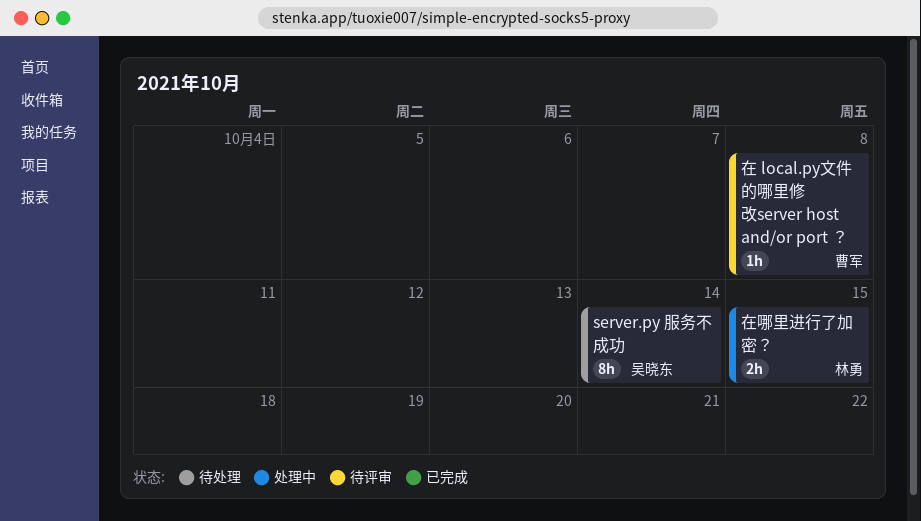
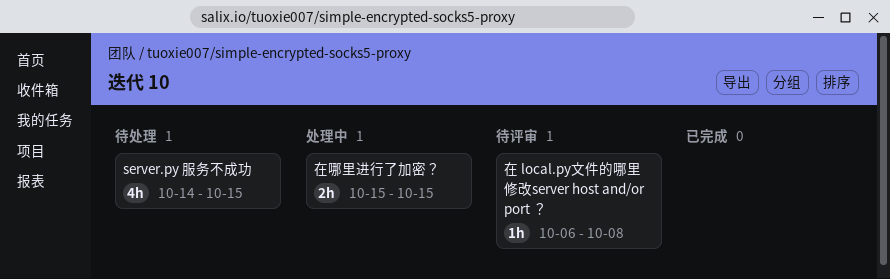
server.py 服务不成功, estimate: 8h -> 4h
server.py 服务不成功, due: Oct 14 -> Oct 15

